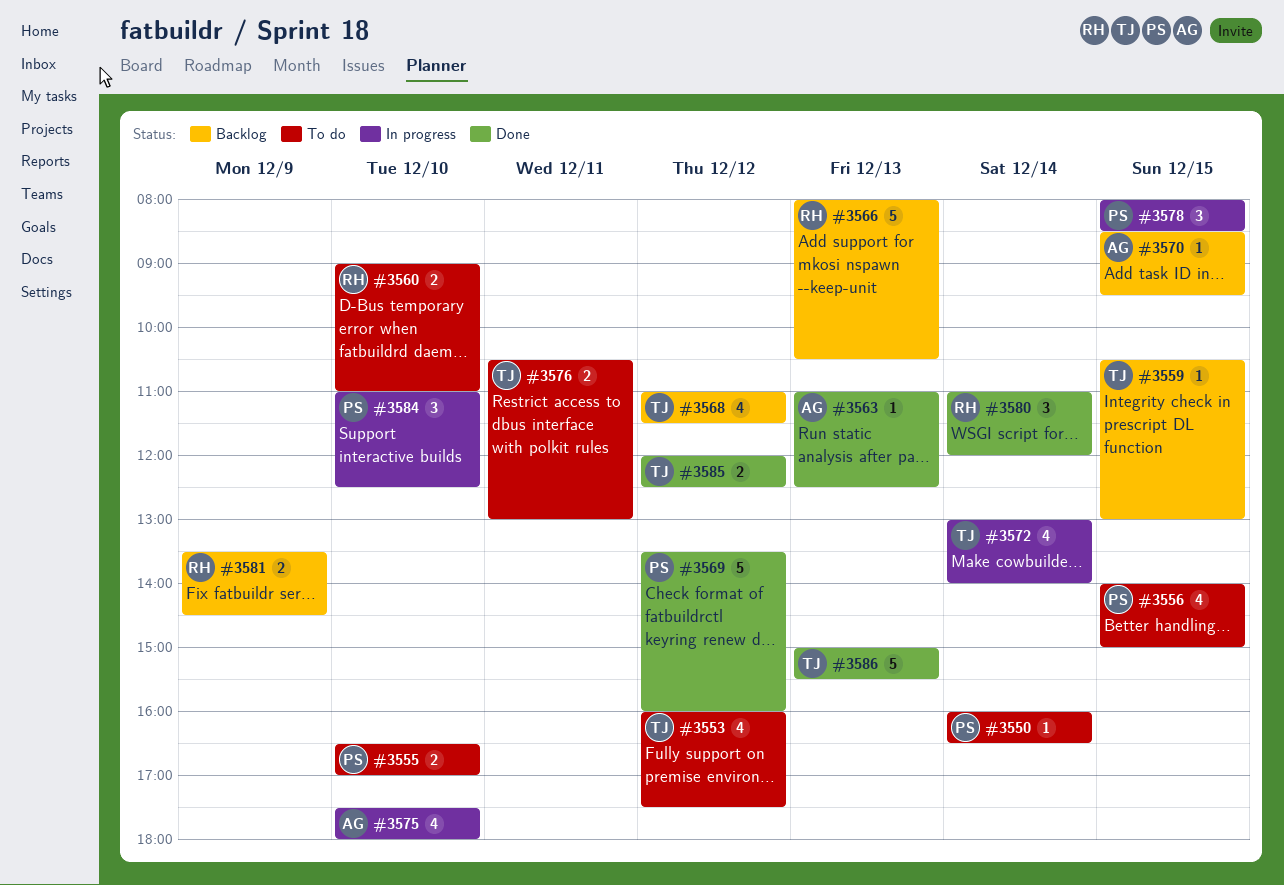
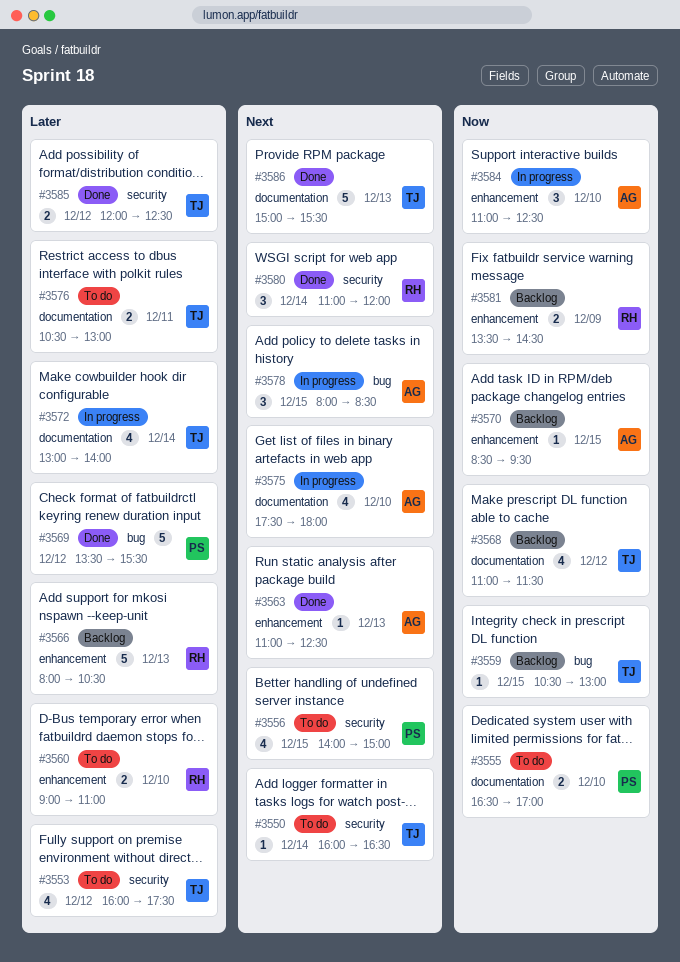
#3550, owner: PS -> TJ
#3569, ends: 16:00 -> 15:30
#3578, owner: PS -> AG
#3584, owner: PS -> AG

